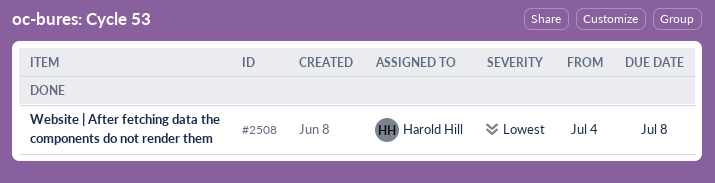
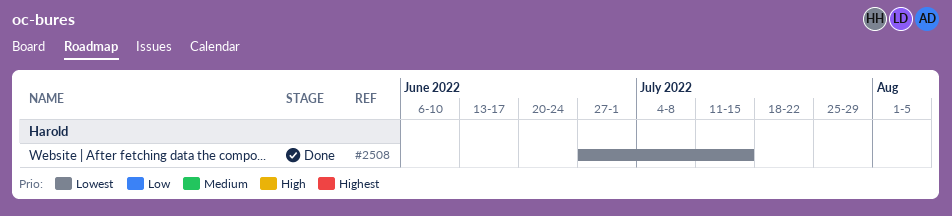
#2508, start: Jul 4 -> Jun 27
#2508, due: Jul 8 -> Jul 15

